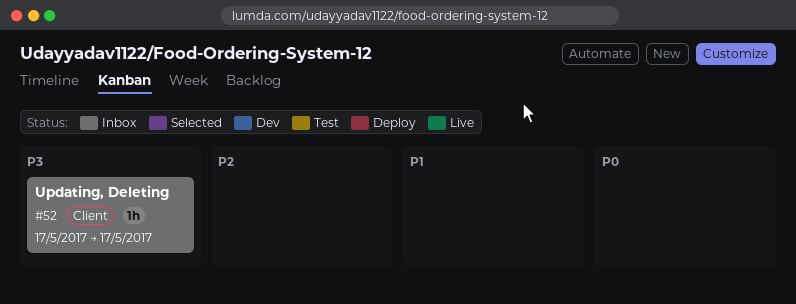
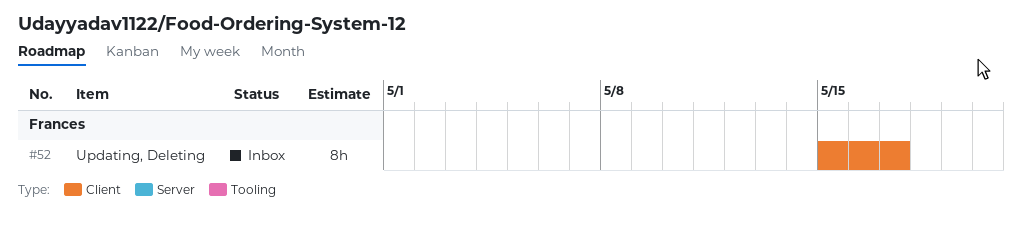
#52, estimate: 1h -> 8h
#52, start: May 17 -> May 15

